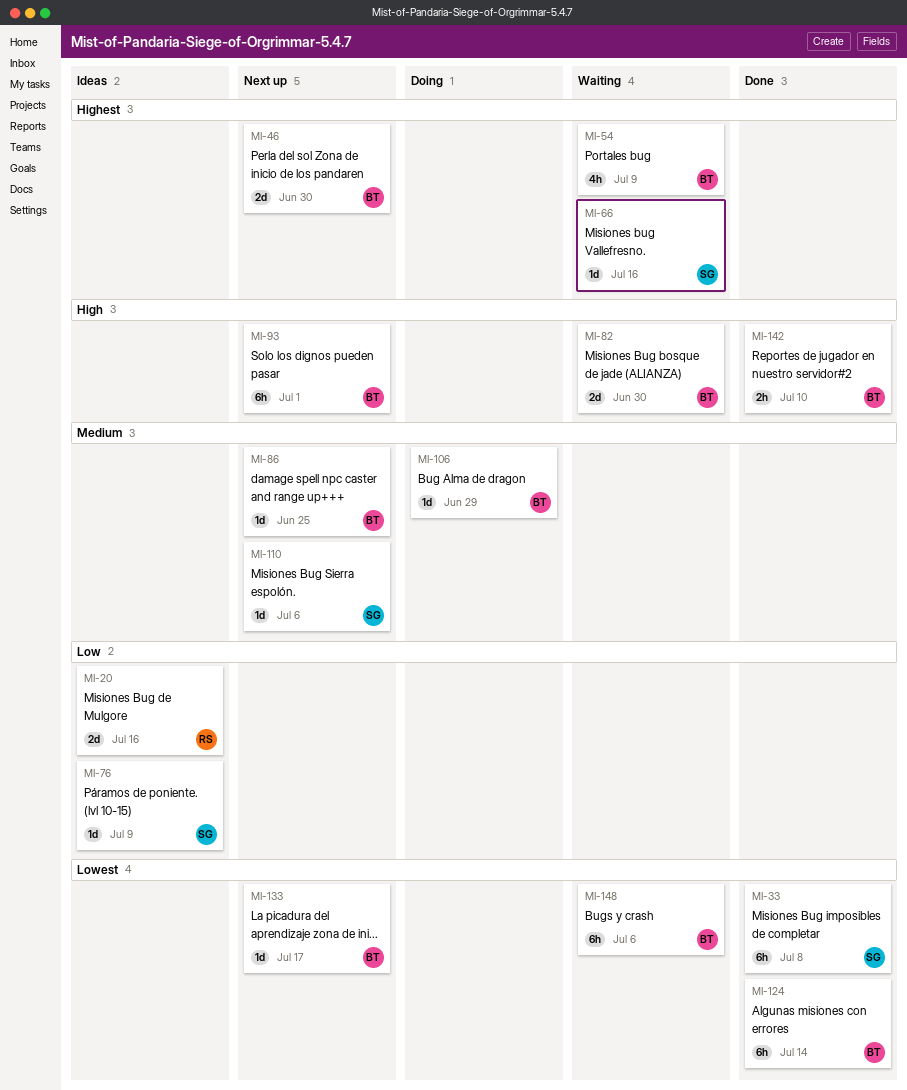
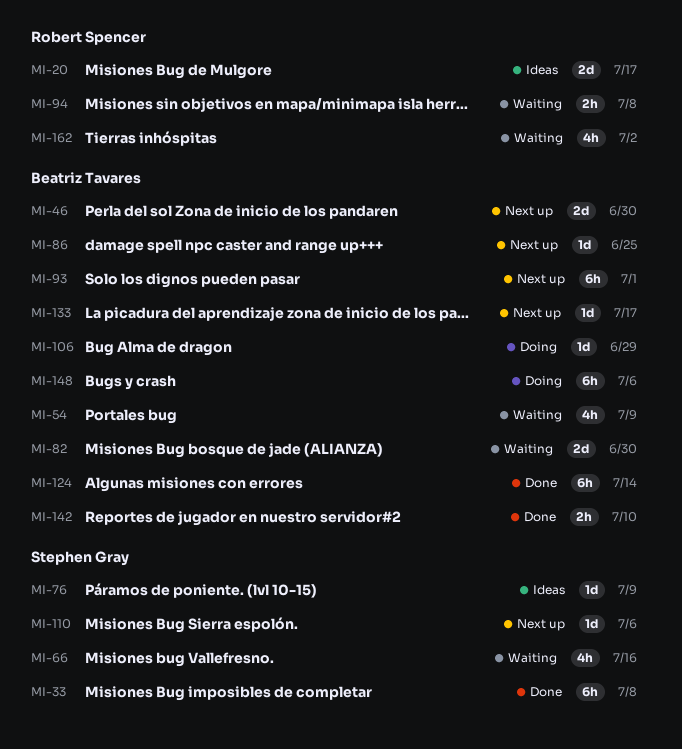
MI-20, due: Jul 16 -> Jul 17
MI-66, estimate: 1d -> 4h
MI-94: none -> present
MI-148, status: Waiting -> Doing
MI-162: none -> present

